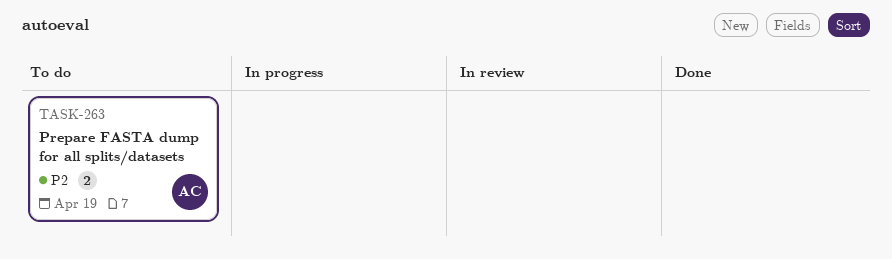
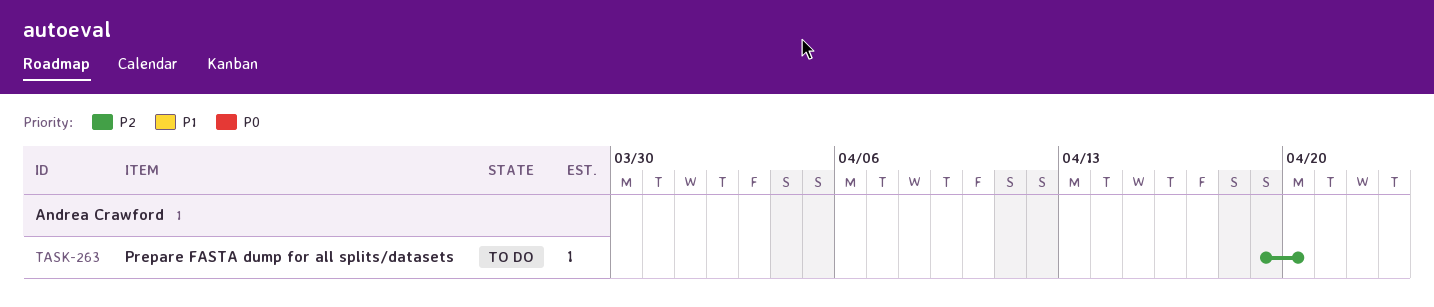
TASK-263, estimate: 2 -> 1
TASK-263, due: Apr 19 -> Apr 20

